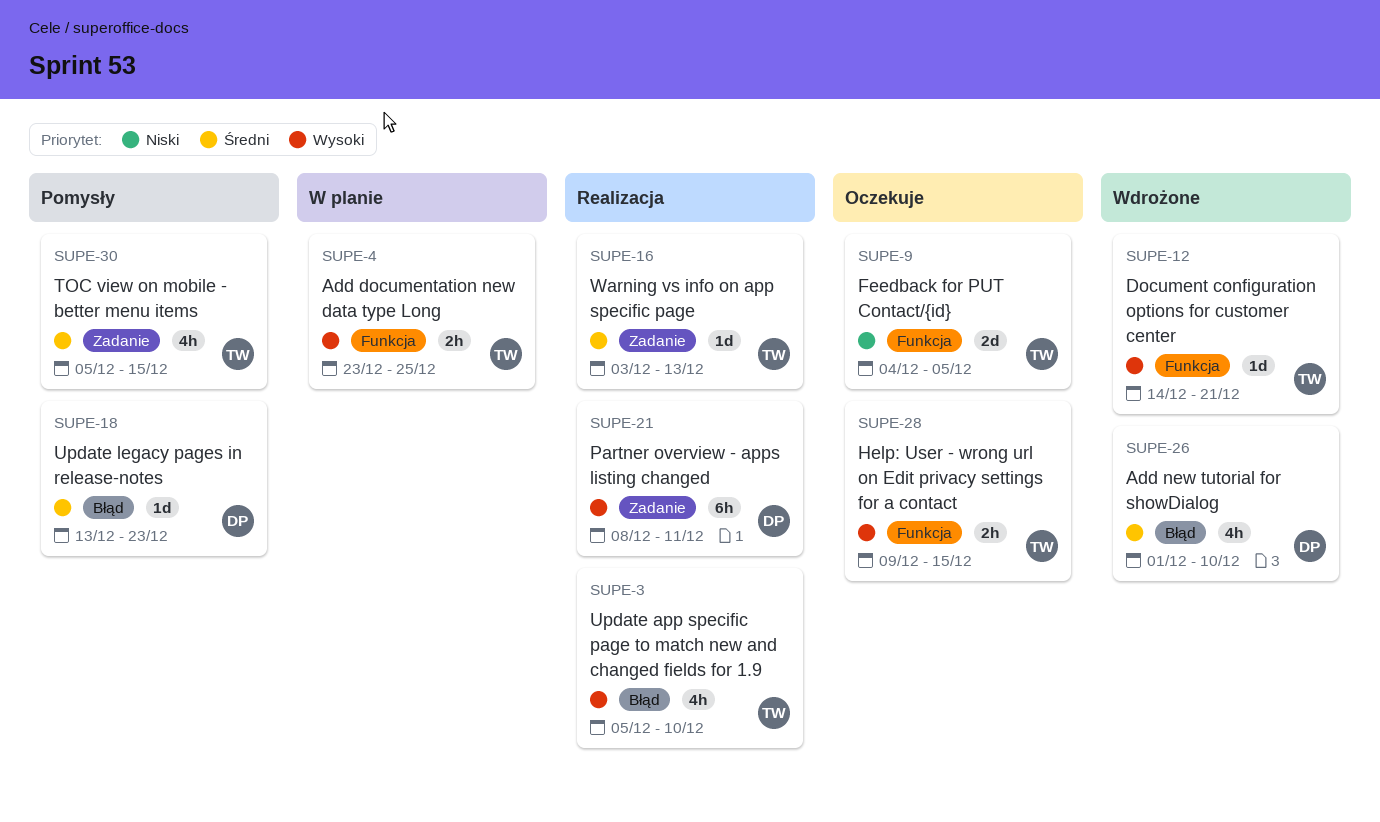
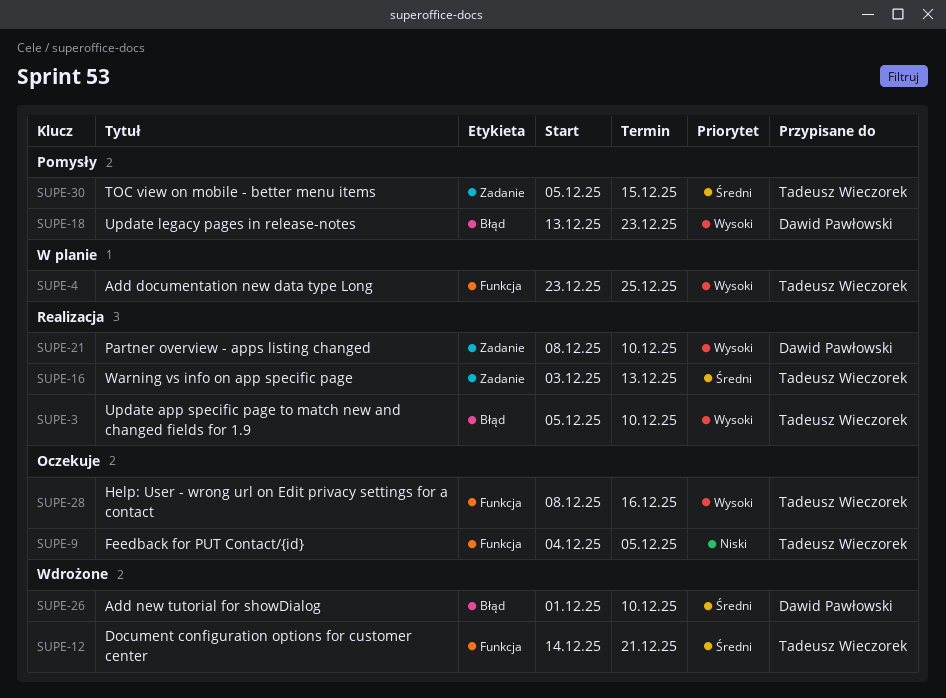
SUPE-12, priority: Wysoki -> Średni
SUPE-18, priority: Średni -> Wysoki
SUPE-21, due: Dec 11 -> Dec 10
SUPE-28, start: Dec 9 -> Dec 8
SUPE-28, due: Dec 15 -> Dec 16

